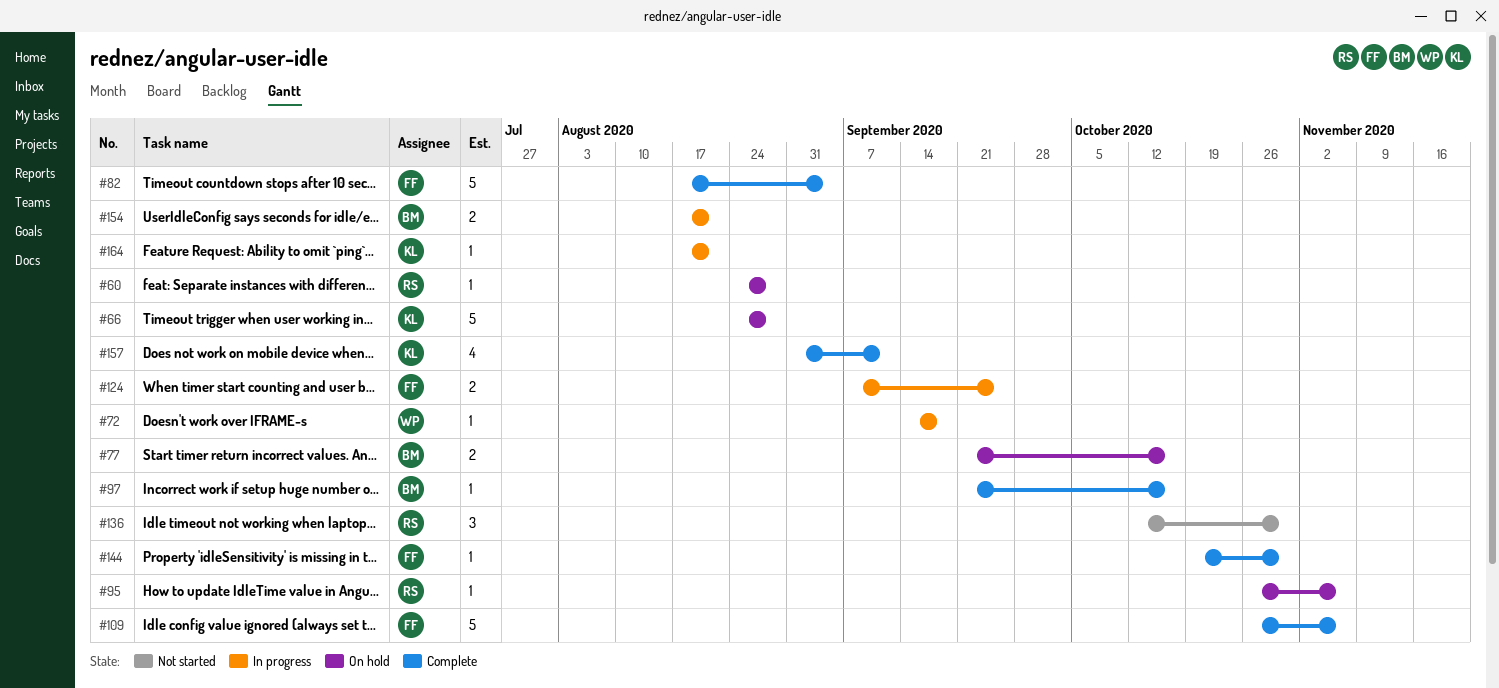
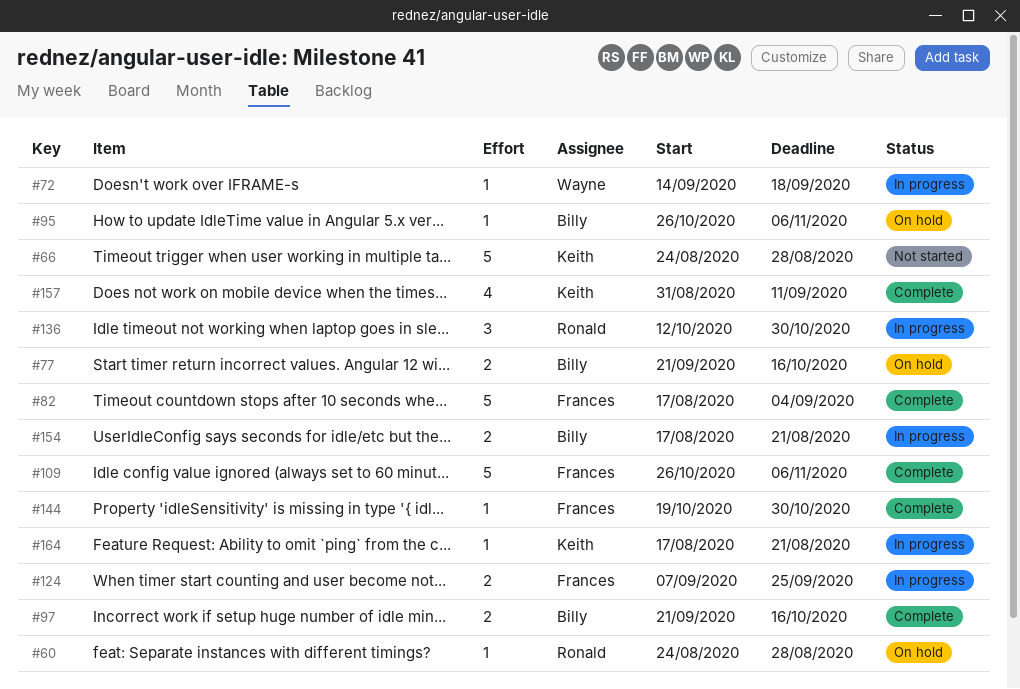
#66, status: On hold -> Not started
#95, owner: Ronald -> Billy
#97, estimate: 1 -> 2
#136, status: Not started -> In progress

